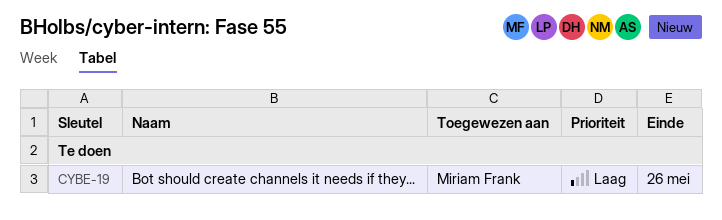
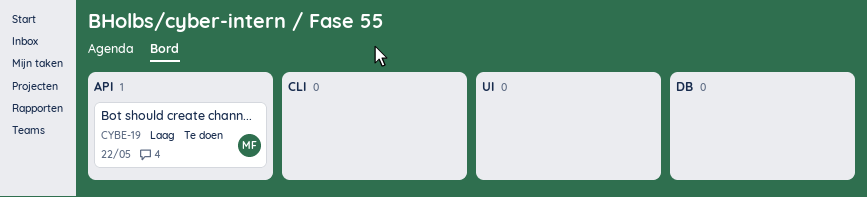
CYBE-19, due: May 26 -> May 22

